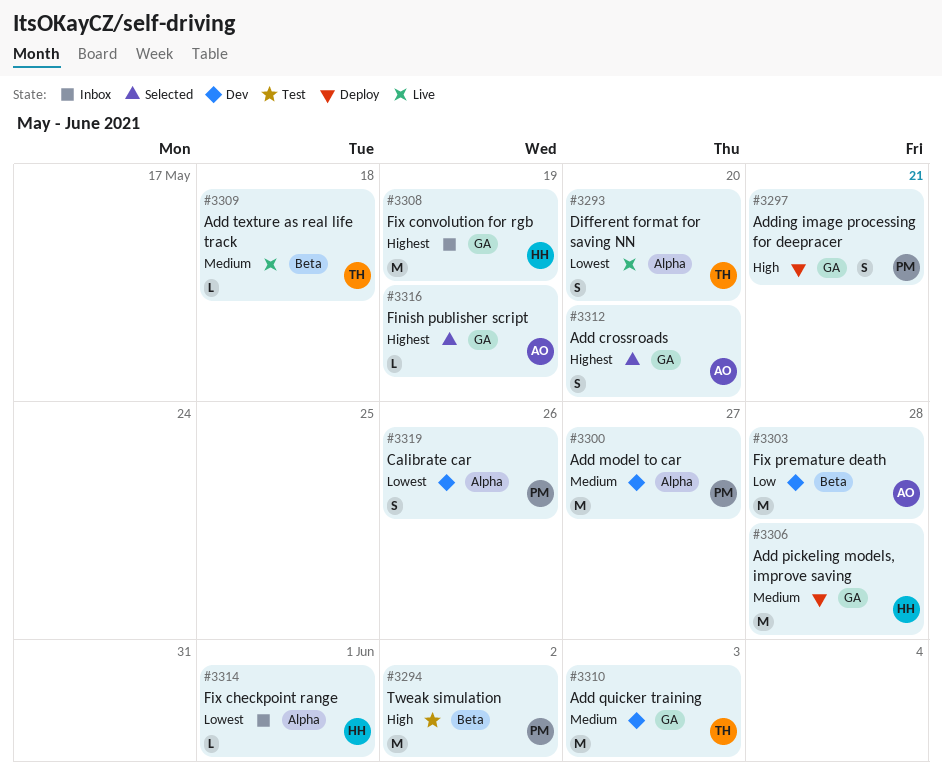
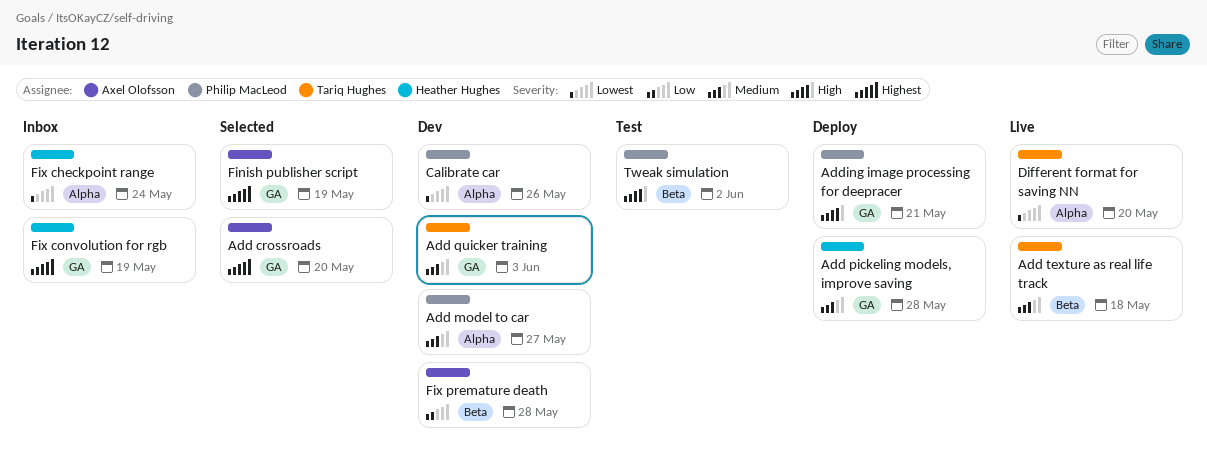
Fix checkpoint range, due: Jun 1 -> May 24

